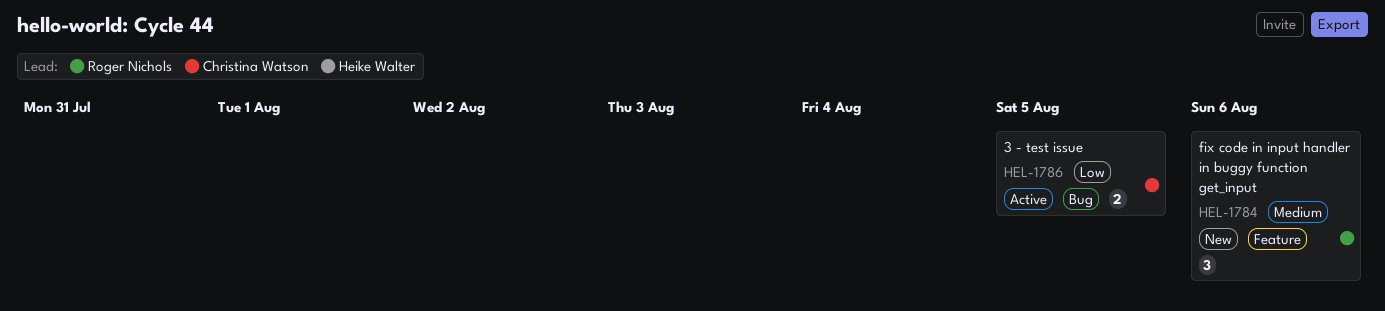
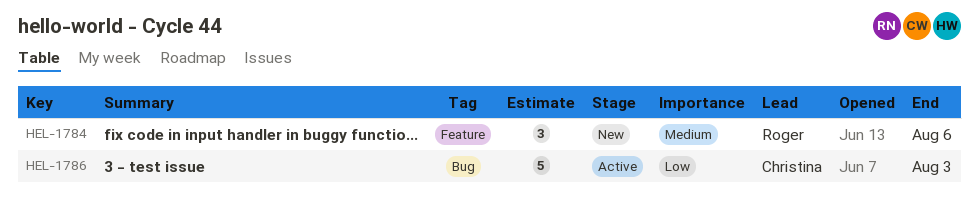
HEL-1786, estimate: 2 -> 5
HEL-1786, due: Aug 5 -> Aug 3

